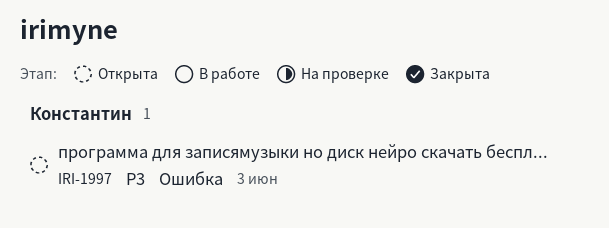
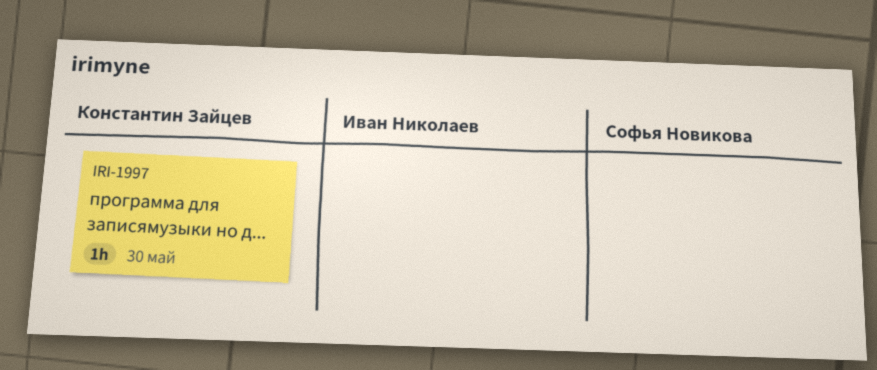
IRI-1997, due: Jun 3 -> May 30

